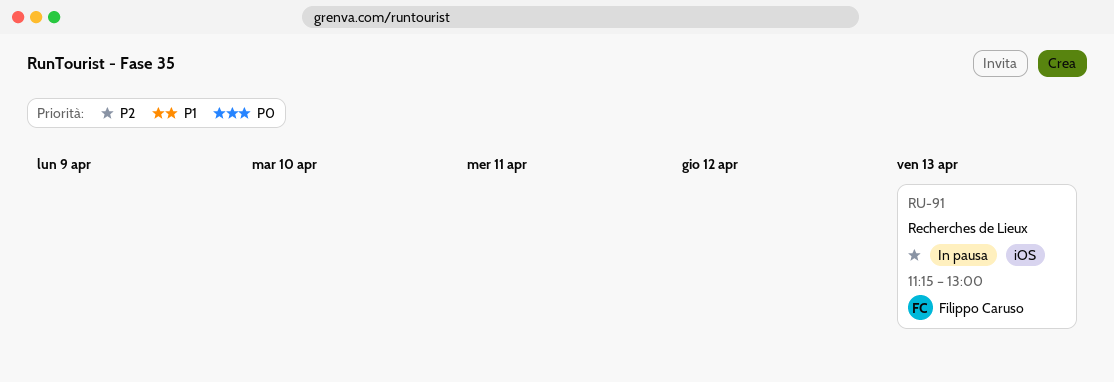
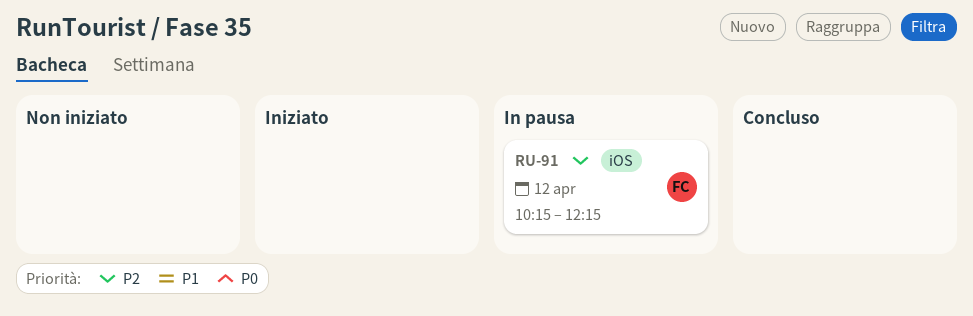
RU-91, day: Apr 13 -> Apr 12
RU-91, begins: 11:15 -> 10:15
RU-91, ends: 13:00 -> 12:15

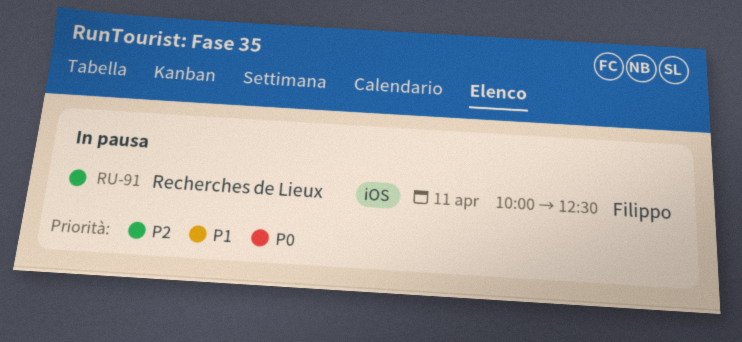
RU-91, day: Apr 12 -> Apr 11
RU-91, begins: 10:15 -> 10:00
RU-91, ends: 12:15 -> 12:30

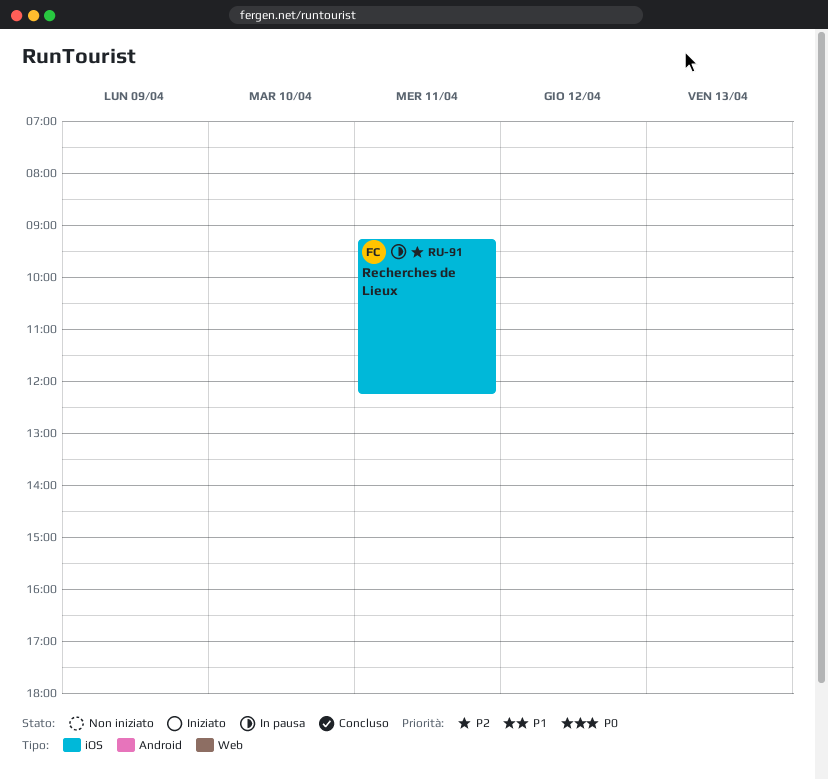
RU-91, begins: 10:00 -> 09:15
RU-91, ends: 12:30 -> 12:15

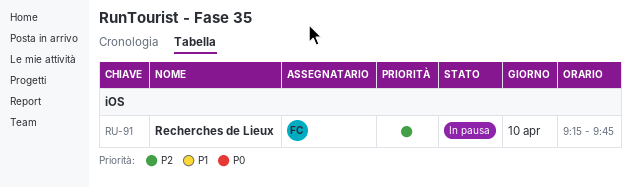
RU-91, day: Apr 11 -> Apr 10
RU-91, ends: 12:15 -> 09:45

